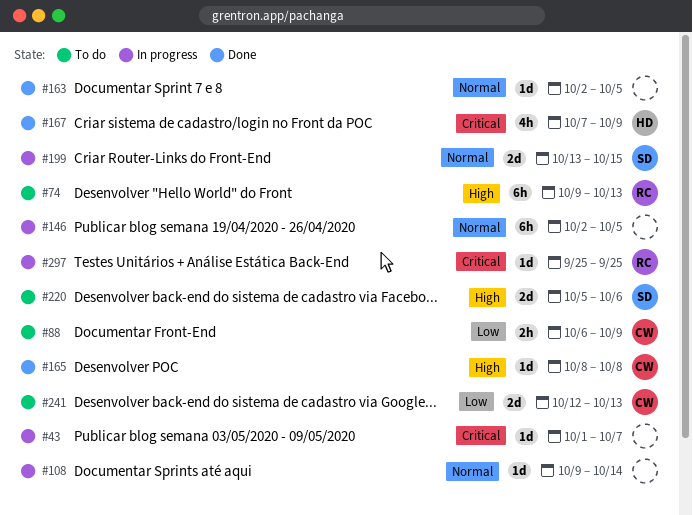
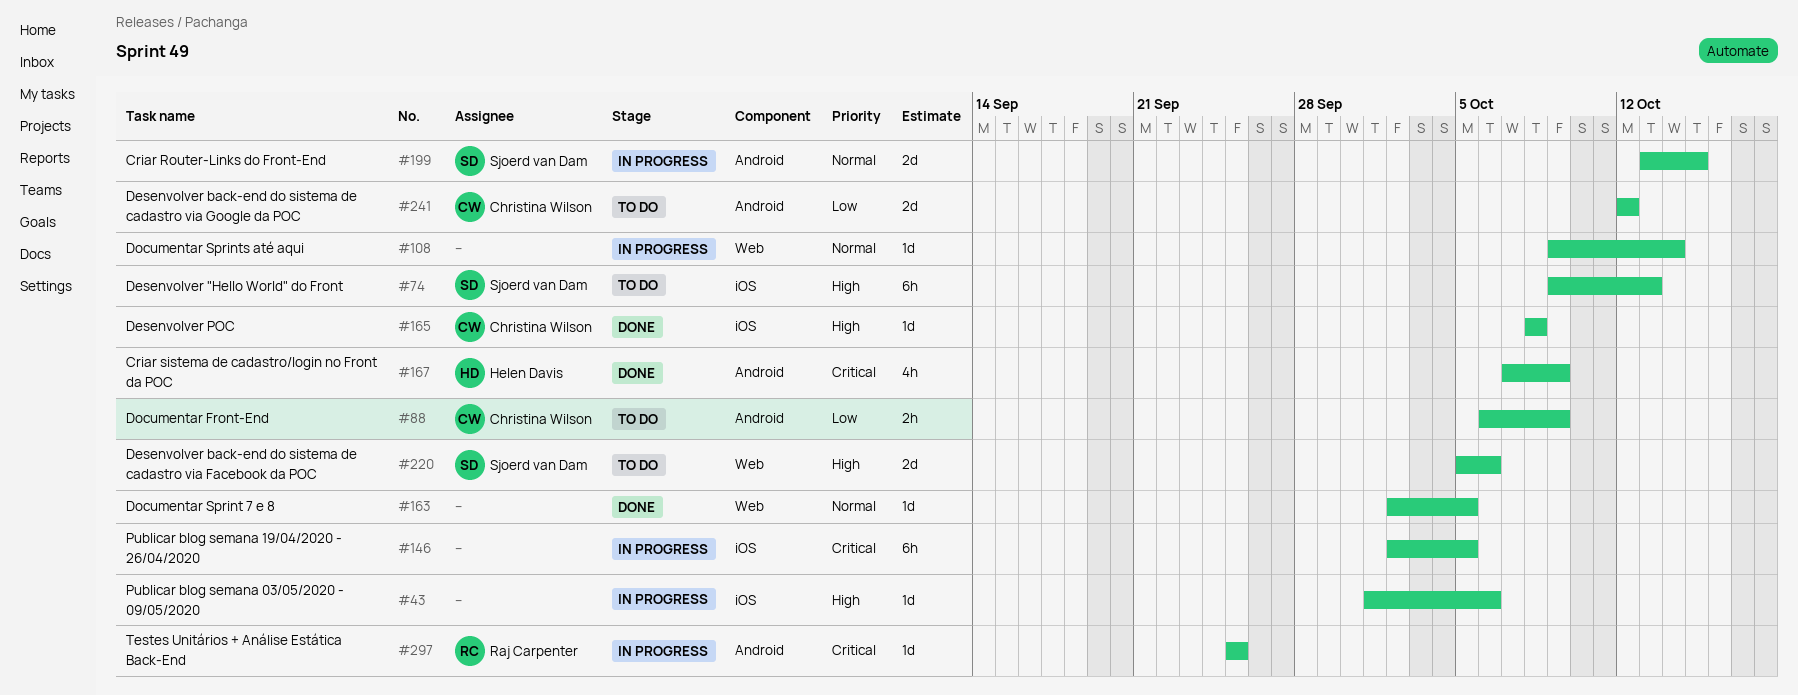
#43, priority: Critical -> High
#43, due: Oct 7 -> Oct 6
#74, owner: Raj Carpenter -> Sjoerd van Dam
#146, priority: Normal -> Critical
#241, due: Oct 13 -> Oct 12

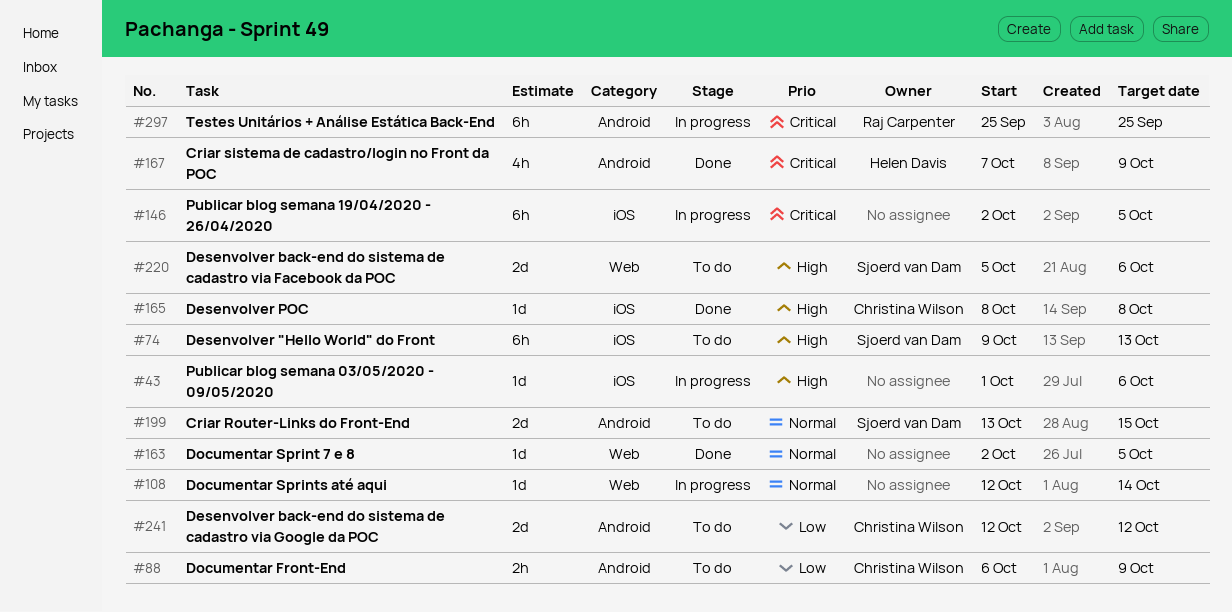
#108, start: Oct 9 -> Oct 12
#199, status: In progress -> To do
#297, estimate: 1d -> 6h

